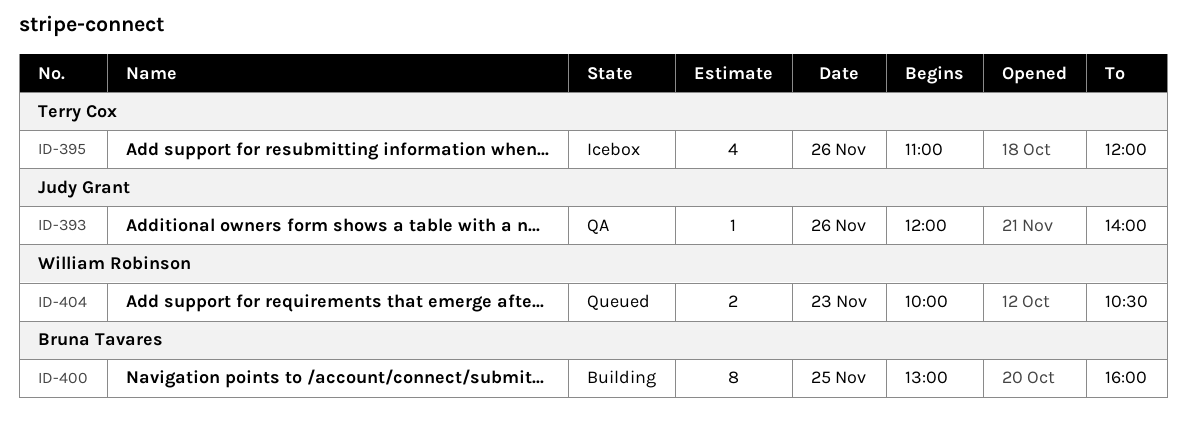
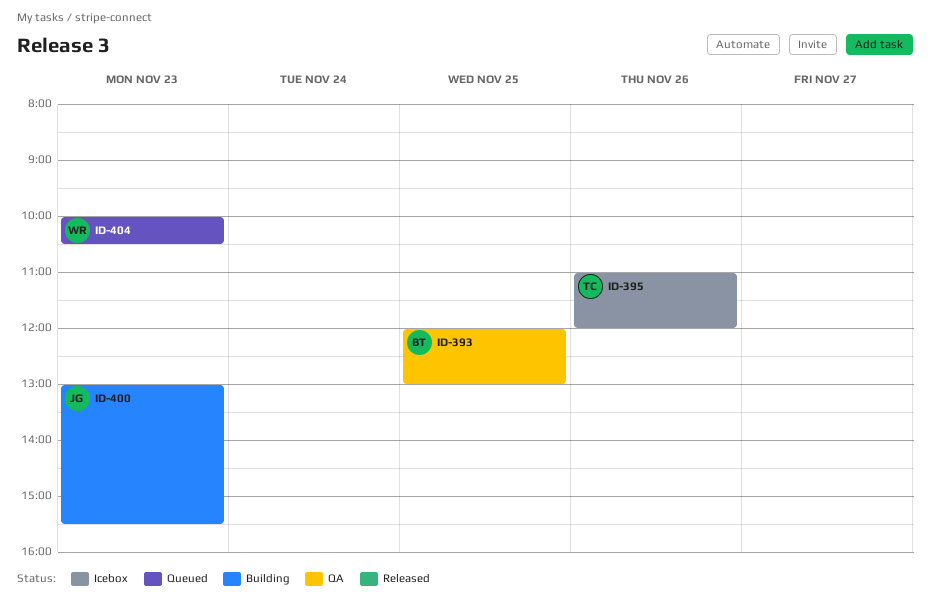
ID-393, owner: Judy Grant -> Bruna Tavares
ID-393, day: Nov 26 -> Nov 25
ID-393, ends: 14:00 -> 13:00
ID-400, owner: Bruna Tavares -> Judy Grant
ID-400, day: Nov 25 -> Nov 23
ID-400, ends: 16:00 -> 15:30

